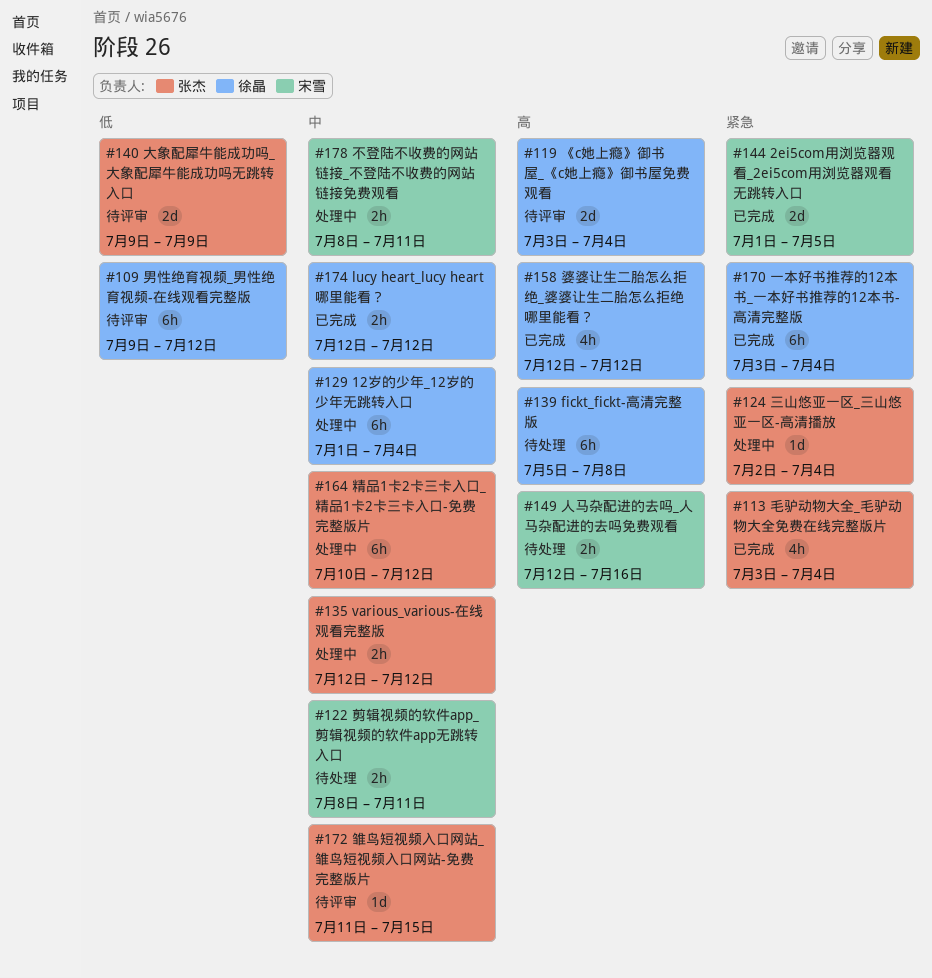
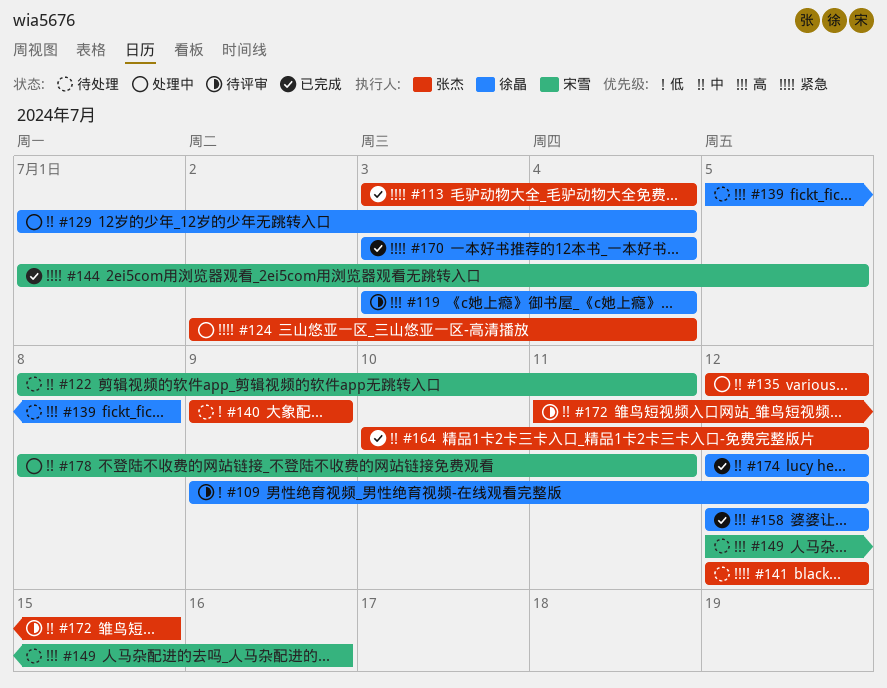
#140, status: 待评审 -> 待处理
#141: none -> present
#164, status: 处理中 -> 已完成

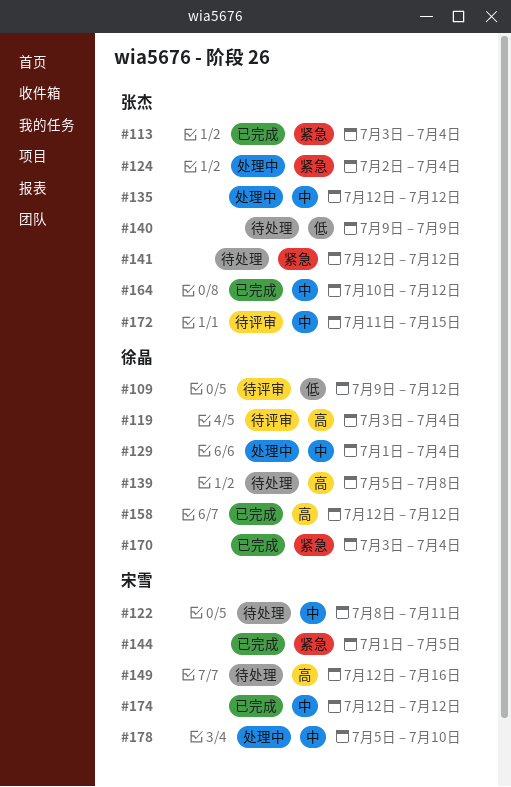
#174, owner: 徐晶 -> 宋雪
#178, start: Jul 8 -> Jul 5
#178, due: Jul 11 -> Jul 10

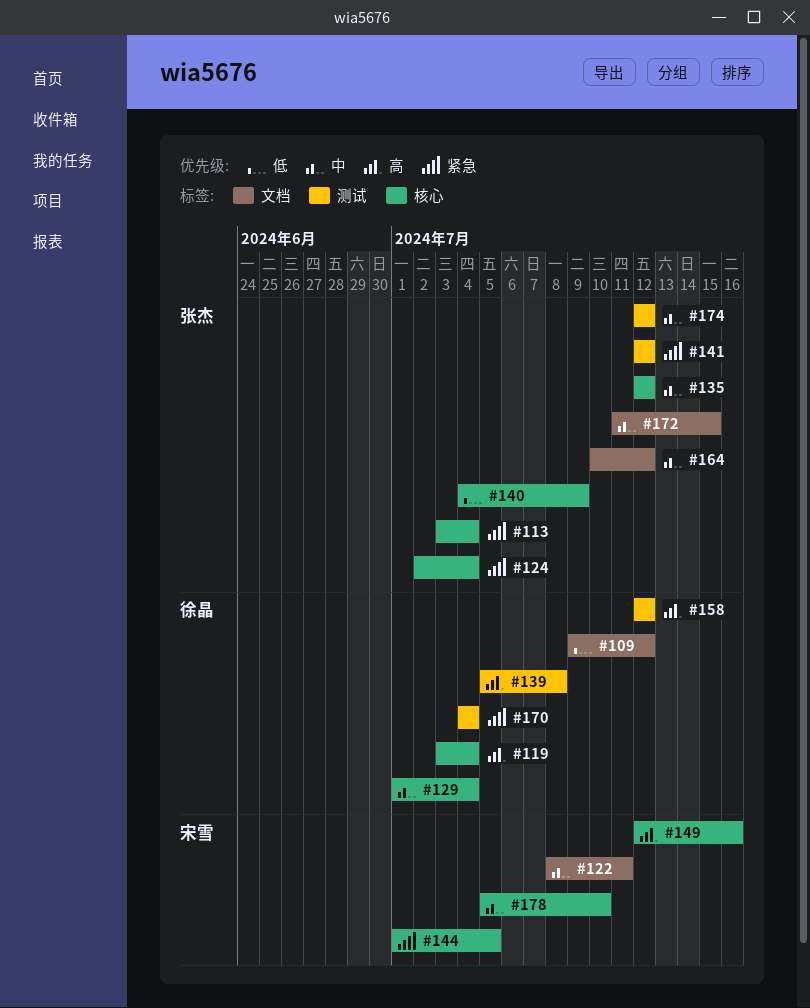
#140, start: Jul 9 -> Jul 4
#170, start: Jul 3 -> Jul 4
#174, owner: 宋雪 -> 张杰

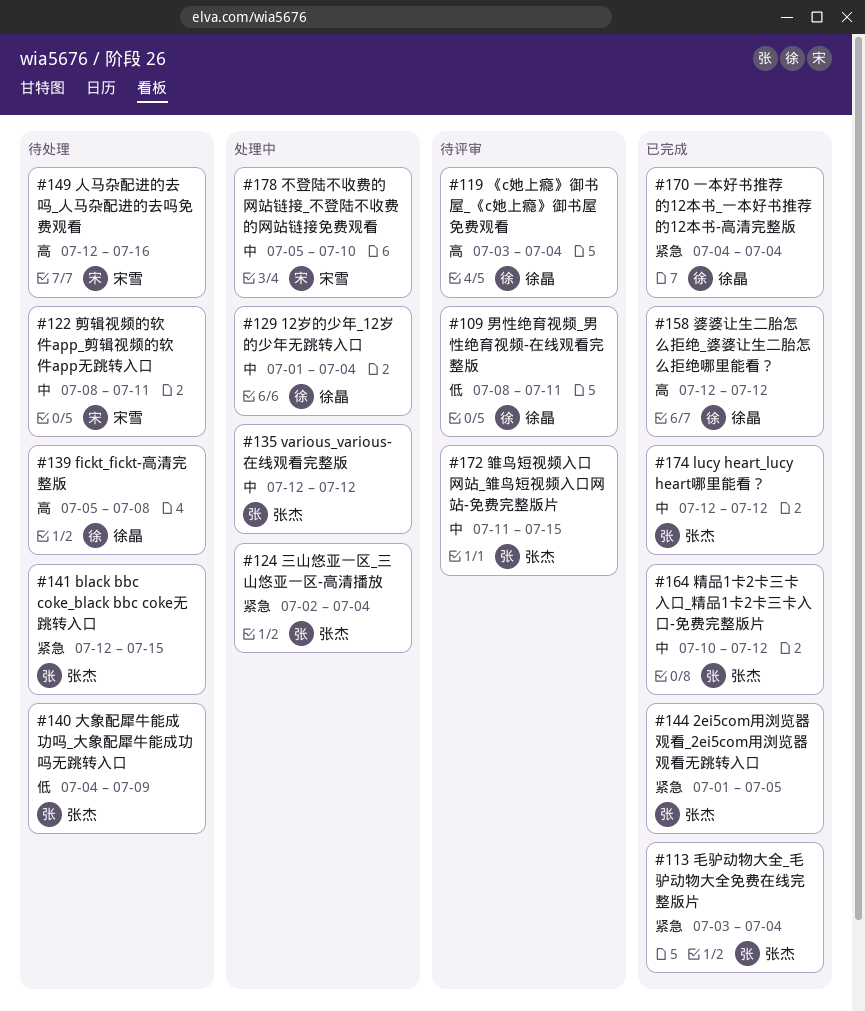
#109, start: Jul 9 -> Jul 8
#109, due: Jul 12 -> Jul 11
#141, due: Jul 12 -> Jul 15
#144, owner: 宋雪 -> 张杰

